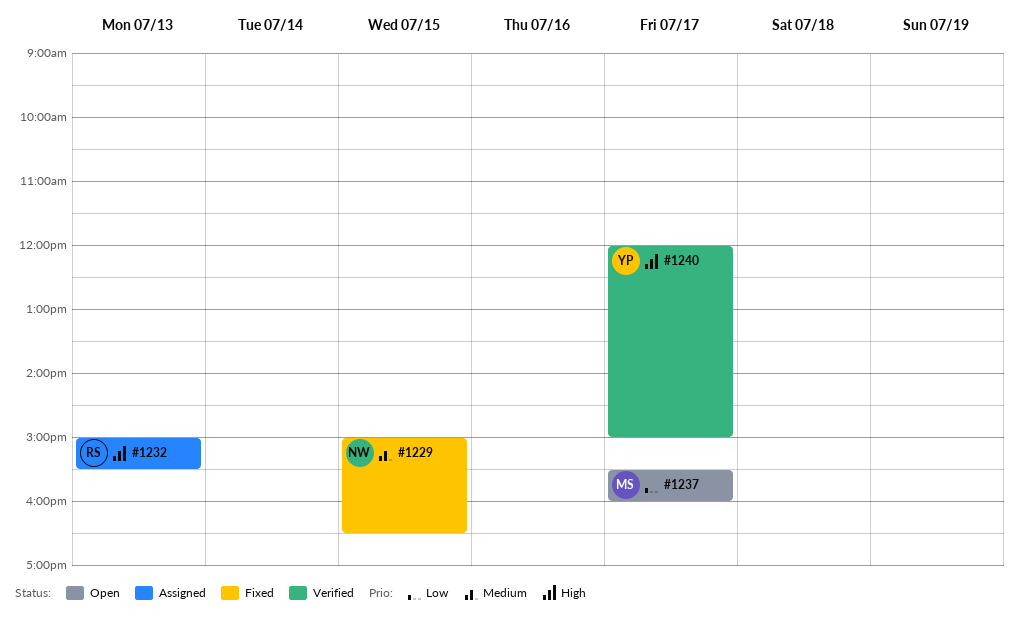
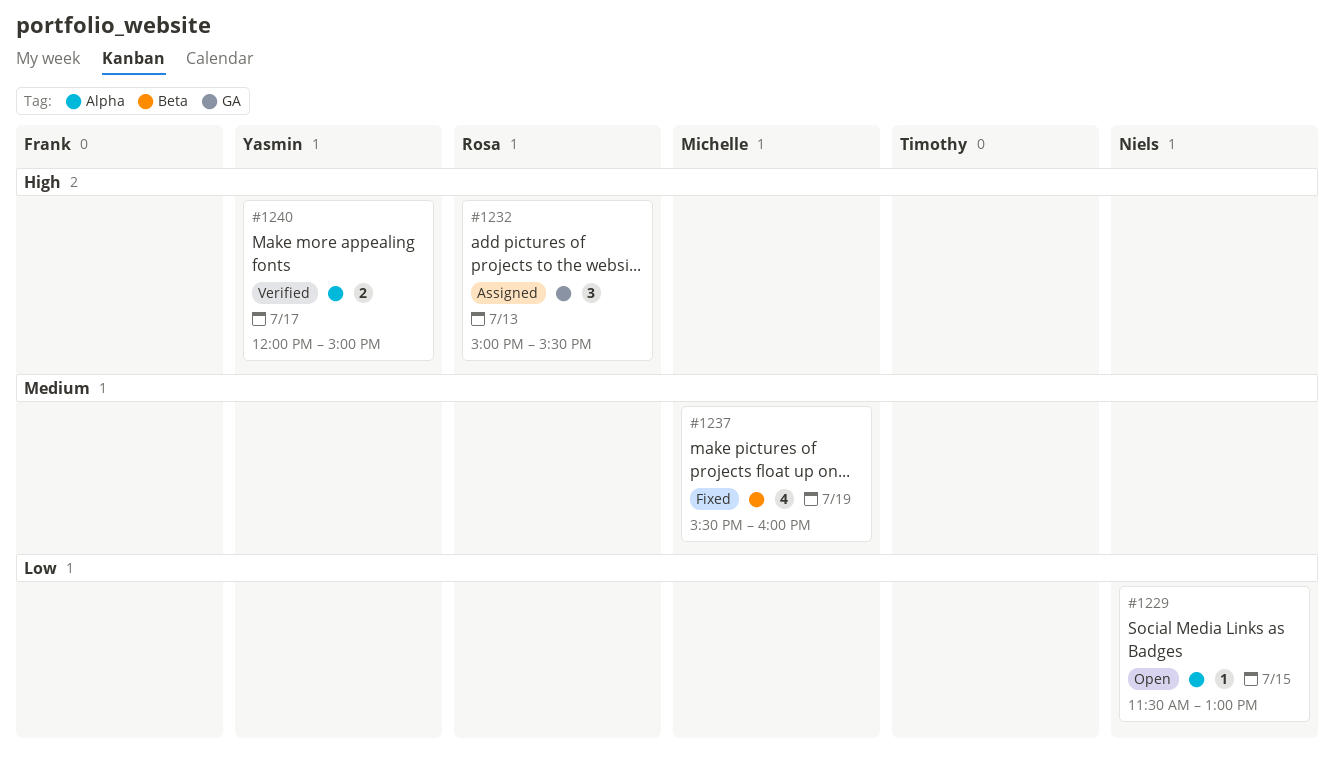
#1229, status: Fixed -> Open
#1229, priority: Medium -> Low
#1229, begins: 15:00 -> 11:30
#1229, ends: 16:30 -> 13:00
#1237, status: Open -> Fixed
#1237, priority: Low -> Medium
#1237, day: Jul 17 -> Jul 19

